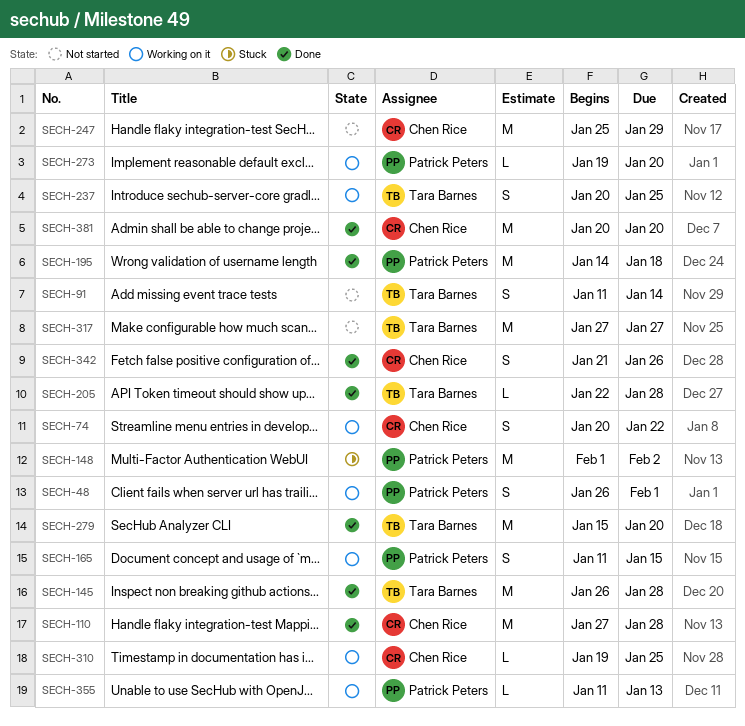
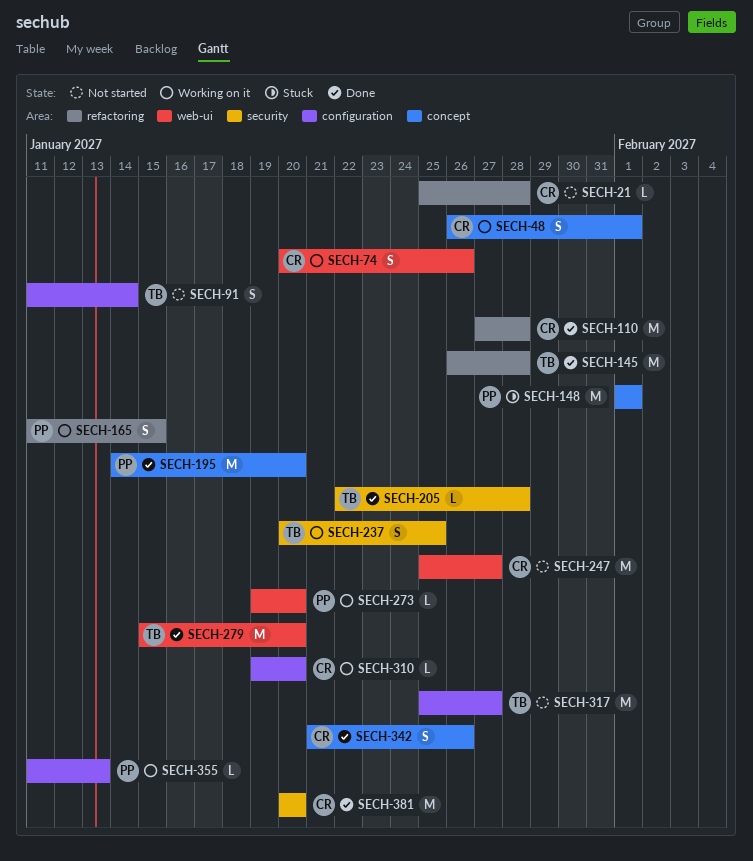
SECH-21: none -> present
SECH-48, owner: Patrick Peters -> Chen Rice
SECH-74, due: Jan 22 -> Jan 26
SECH-148, due: Feb 2 -> Feb 1
SECH-195, due: Jan 18 -> Jan 20
SECH-247, due: Jan 29 -> Jan 27
SECH-310, due: Jan 25 -> Jan 20
SECH-317, start: Jan 27 -> Jan 25

